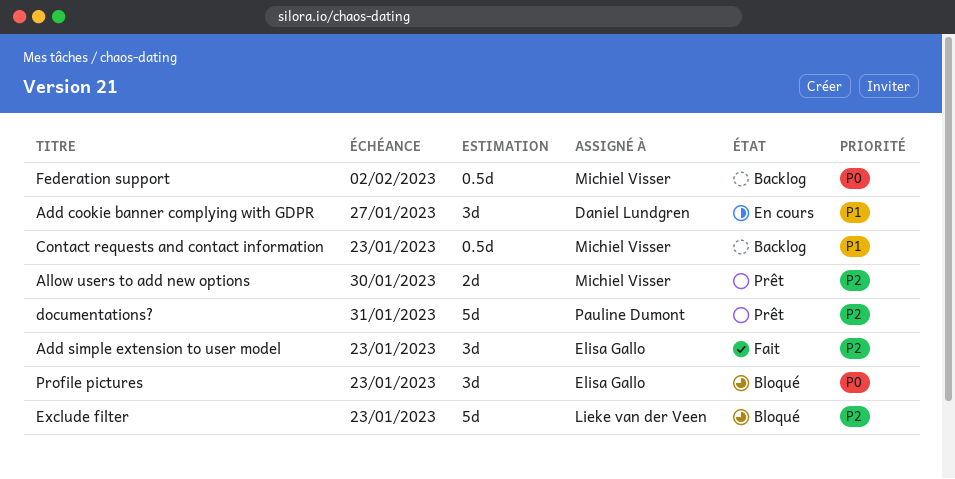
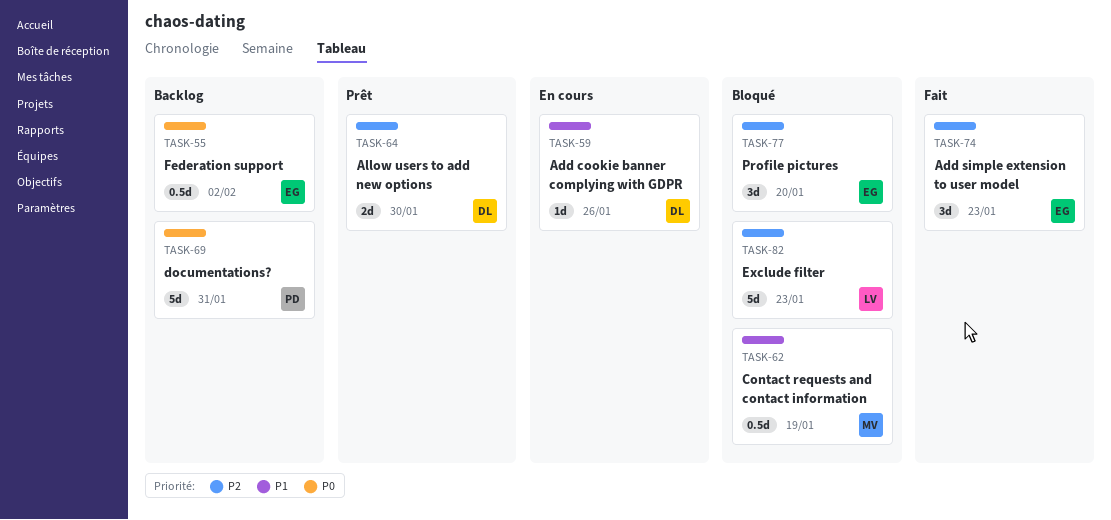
Add cookie banner complying with GDPR, estimate: 3d -> 1d
Add cookie banner complying with GDPR, due: Jan 27 -> Jan 26
Allow users to add new options, owner: Michiel Visser -> Daniel Lundgren
Contact requests and contact information, status: Backlog -> Bloqué
Contact requests and contact information, due: Jan 23 -> Jan 19
documentations?, status: Prêt -> Backlog
documentations?, priority: P2 -> P0
Federation support, owner: Michiel Visser -> Elisa Gallo
Profile pictures, priority: P0 -> P2
Profile pictures, due: Jan 23 -> Jan 20

